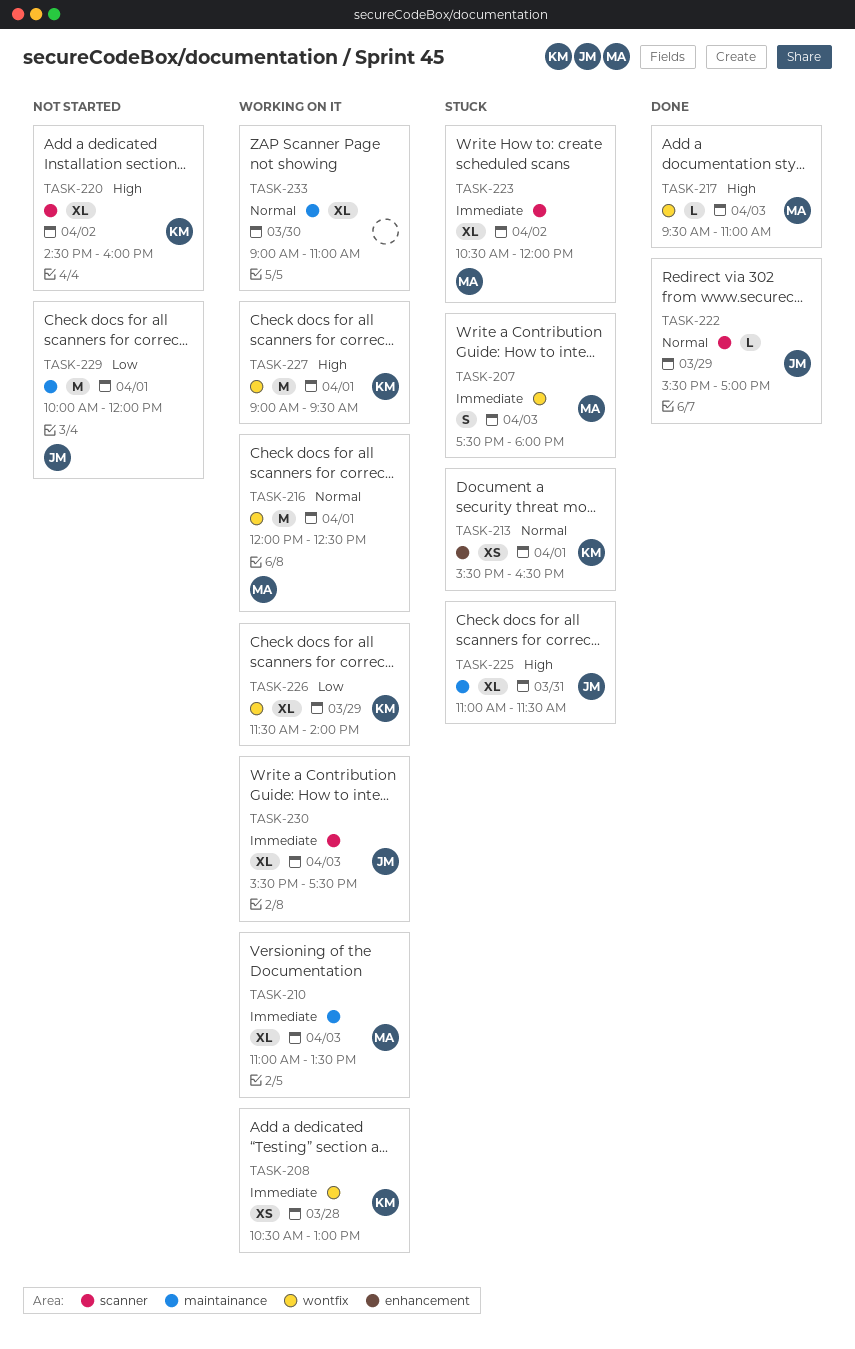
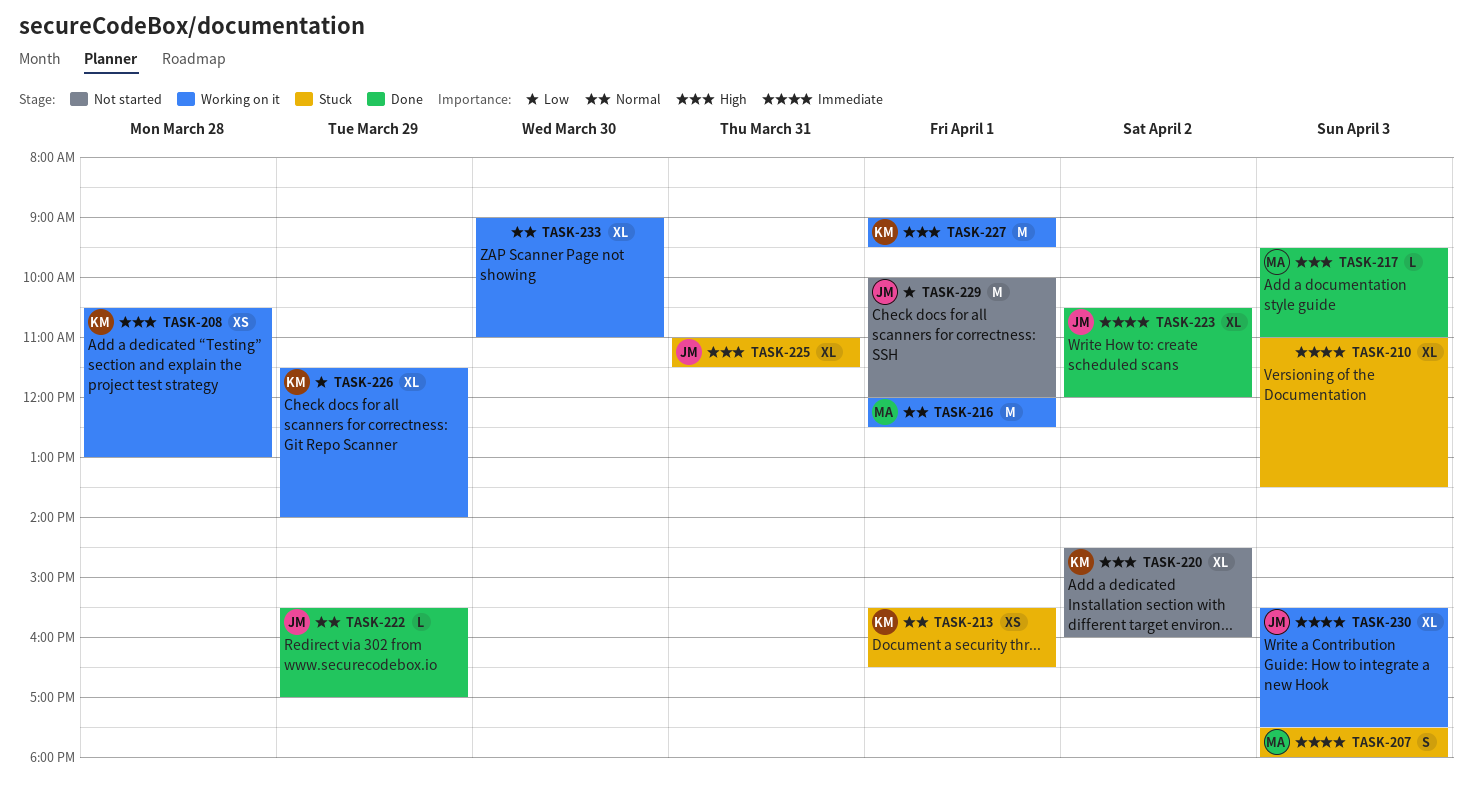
TASK-208, priority: Immediate -> High
TASK-210, status: Working on it -> Stuck
TASK-210, owner: MA -> none
TASK-223, status: Stuck -> Done
TASK-223, owner: MA -> JM

